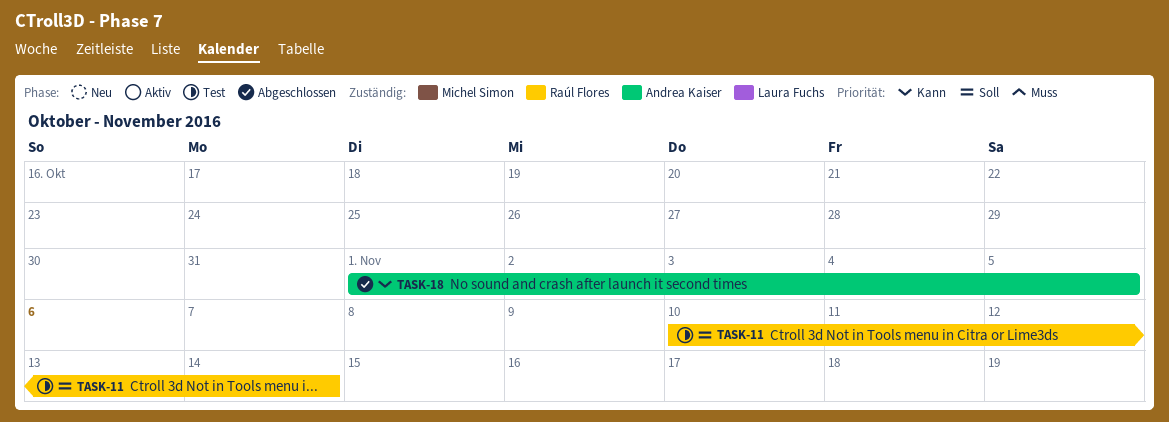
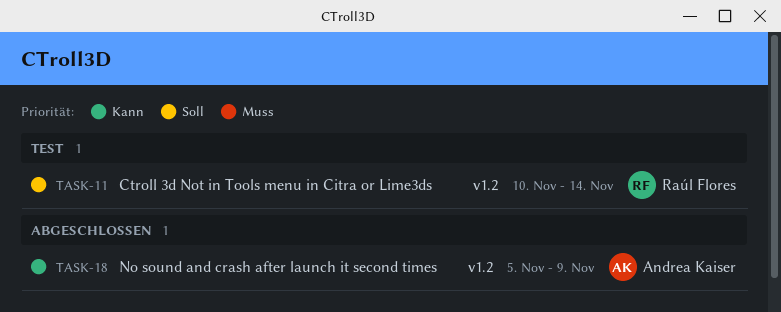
TASK-18, start: Nov 1 -> Nov 5
TASK-18, due: Nov 5 -> Nov 9

